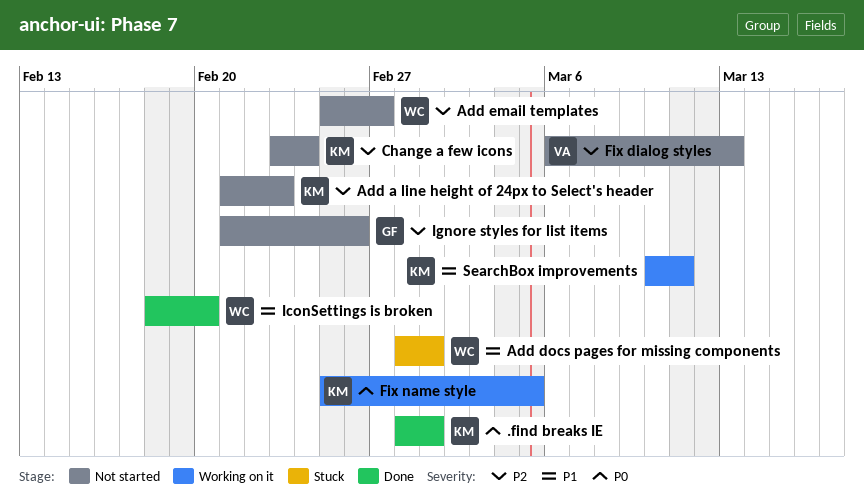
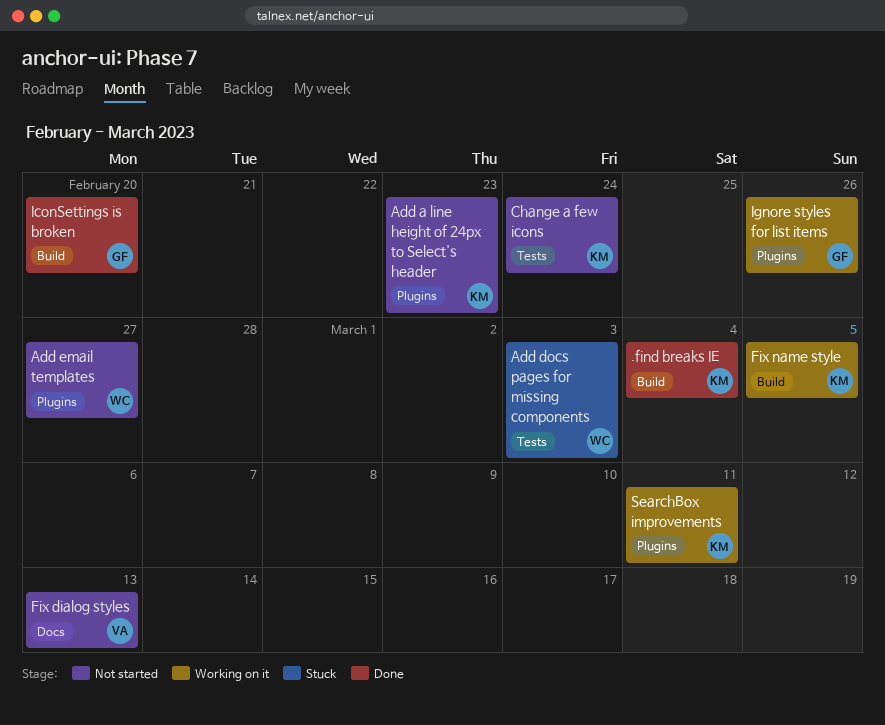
.find breaks IE, due: Mar 1 -> Mar 4
Add docs pages for missing components, due: Mar 1 -> Mar 3
IconSettings is broken, owner: WC -> GF
Ignore styles for list items, status: Not started -> Working on it

